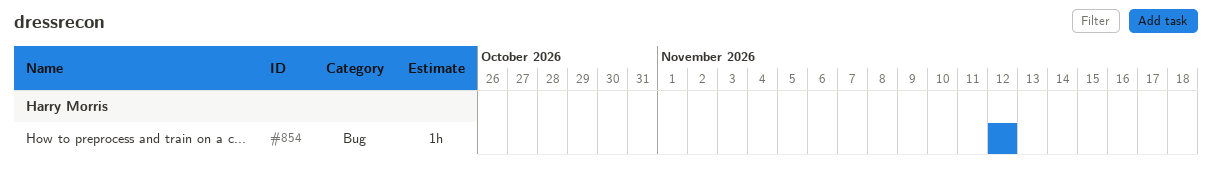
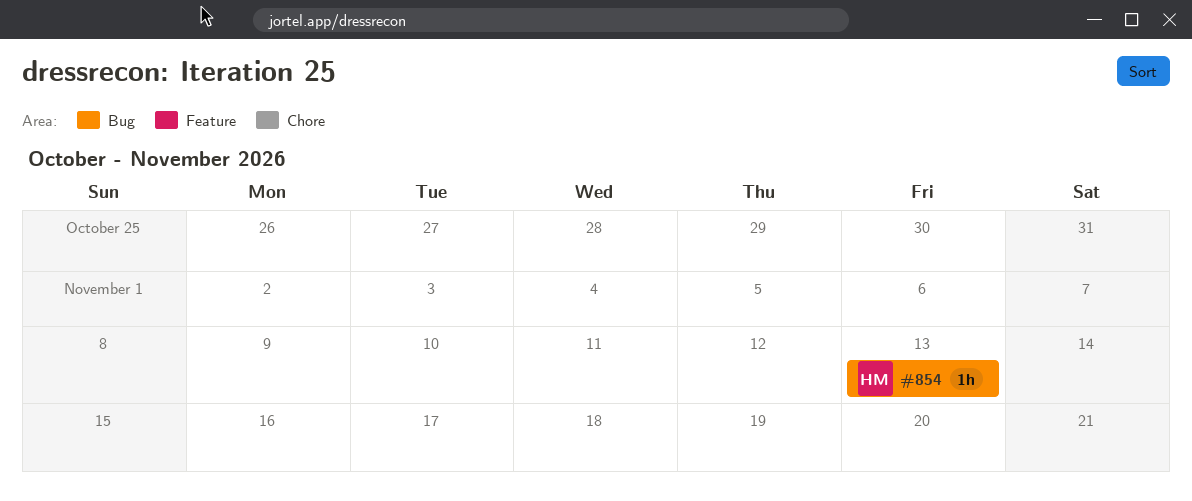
#854, start: Nov 12 -> Nov 13
#854, due: Nov 12 -> Nov 13

